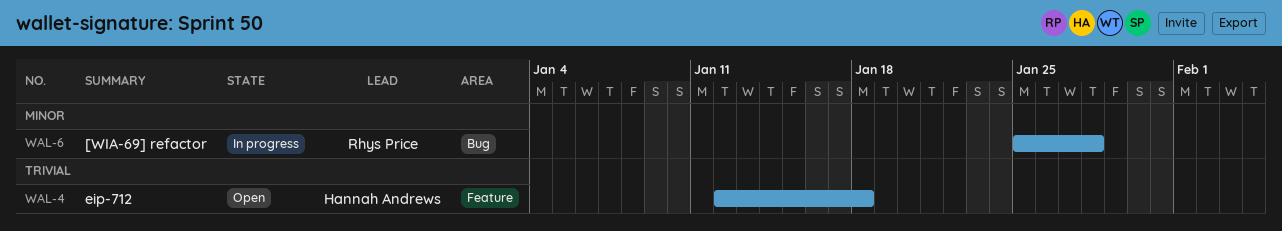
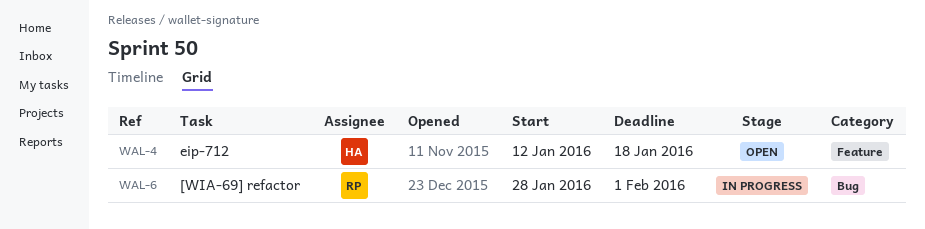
WAL-6, start: Jan 25 -> Jan 28
WAL-6, due: Jan 28 -> Feb 1

